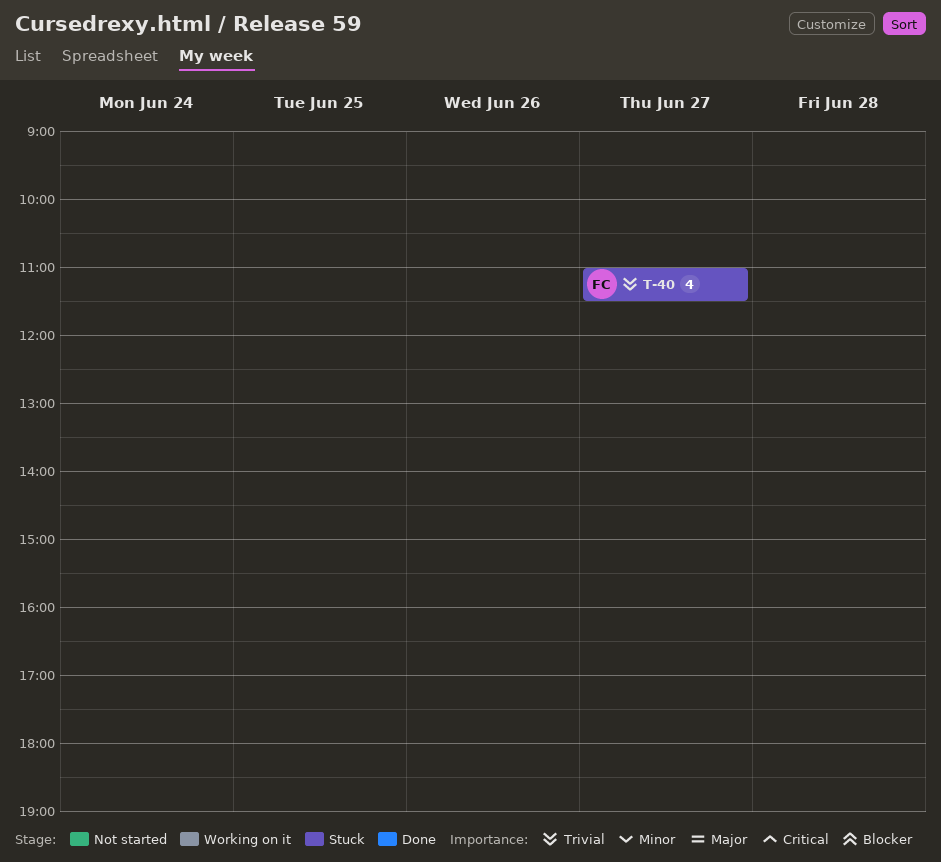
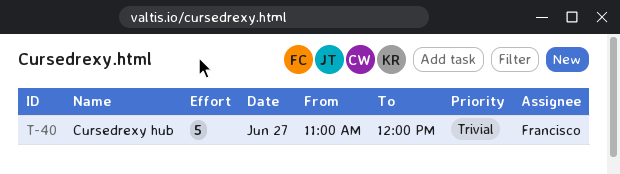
T-40, estimate: 4 -> 5
T-40, ends: 11:30 -> 12:00

